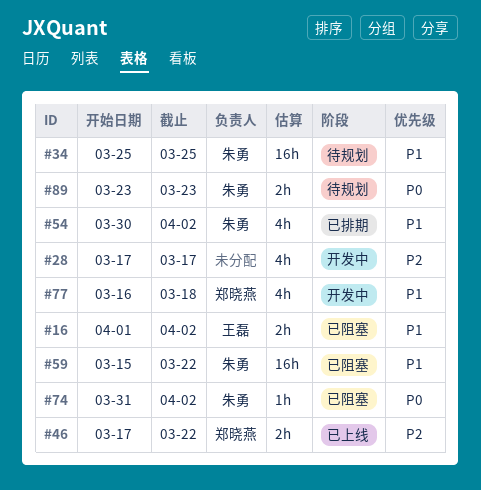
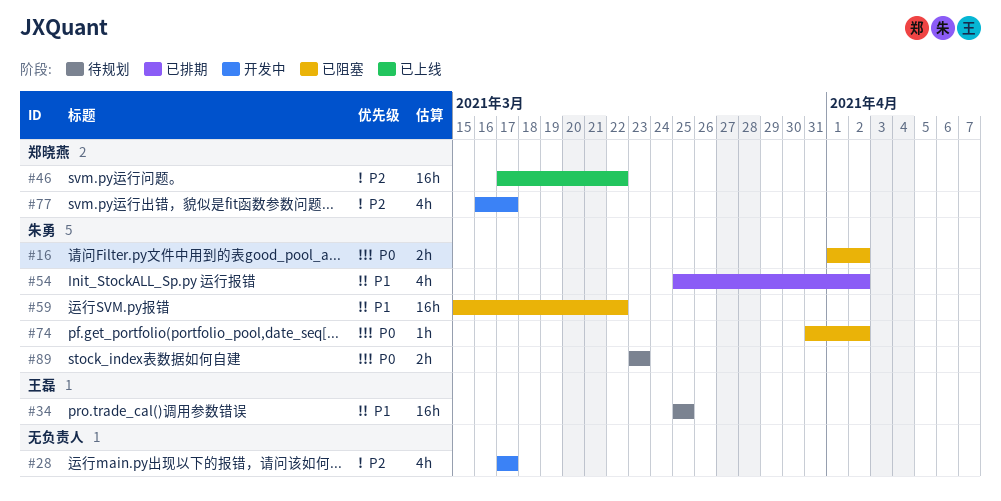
#16, owner: 王磊 -> 朱勇
#16, priority: P1 -> P0
#34, owner: 朱勇 -> 王磊
#46, estimate: 2h -> 16h
#54, start: Mar 30 -> Mar 25
#77, priority: P1 -> P2
#77, due: Mar 18 -> Mar 17

